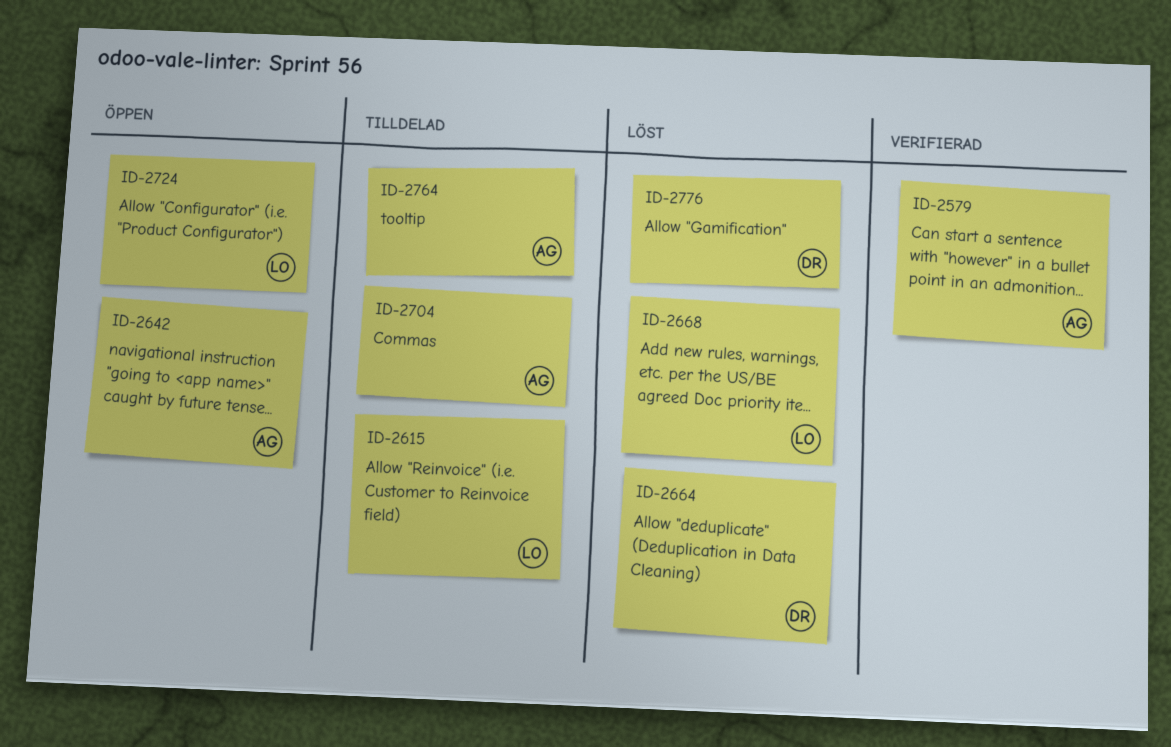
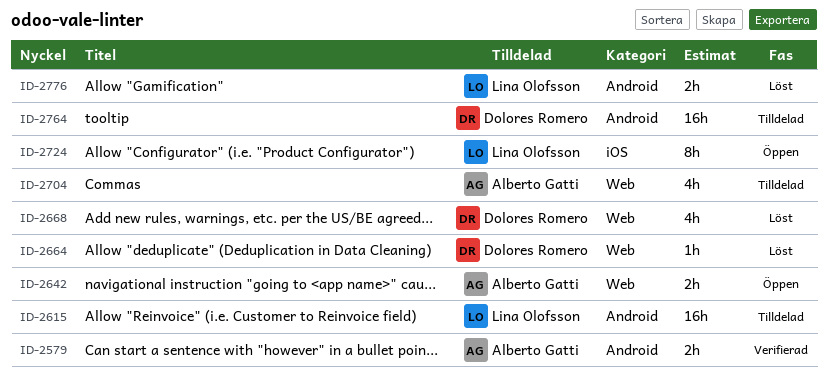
ID-2668, owner: Lina Olofsson -> Dolores Romero
ID-2764, owner: Alberto Gatti -> Dolores Romero
ID-2776, owner: Dolores Romero -> Lina Olofsson

